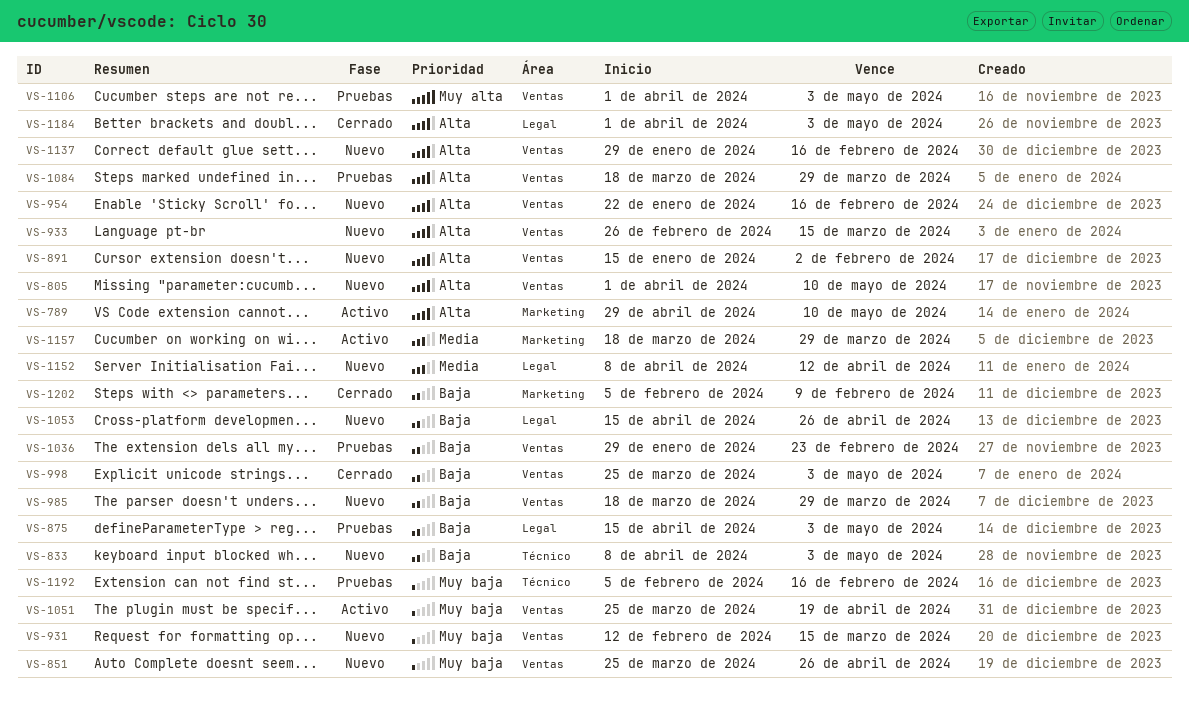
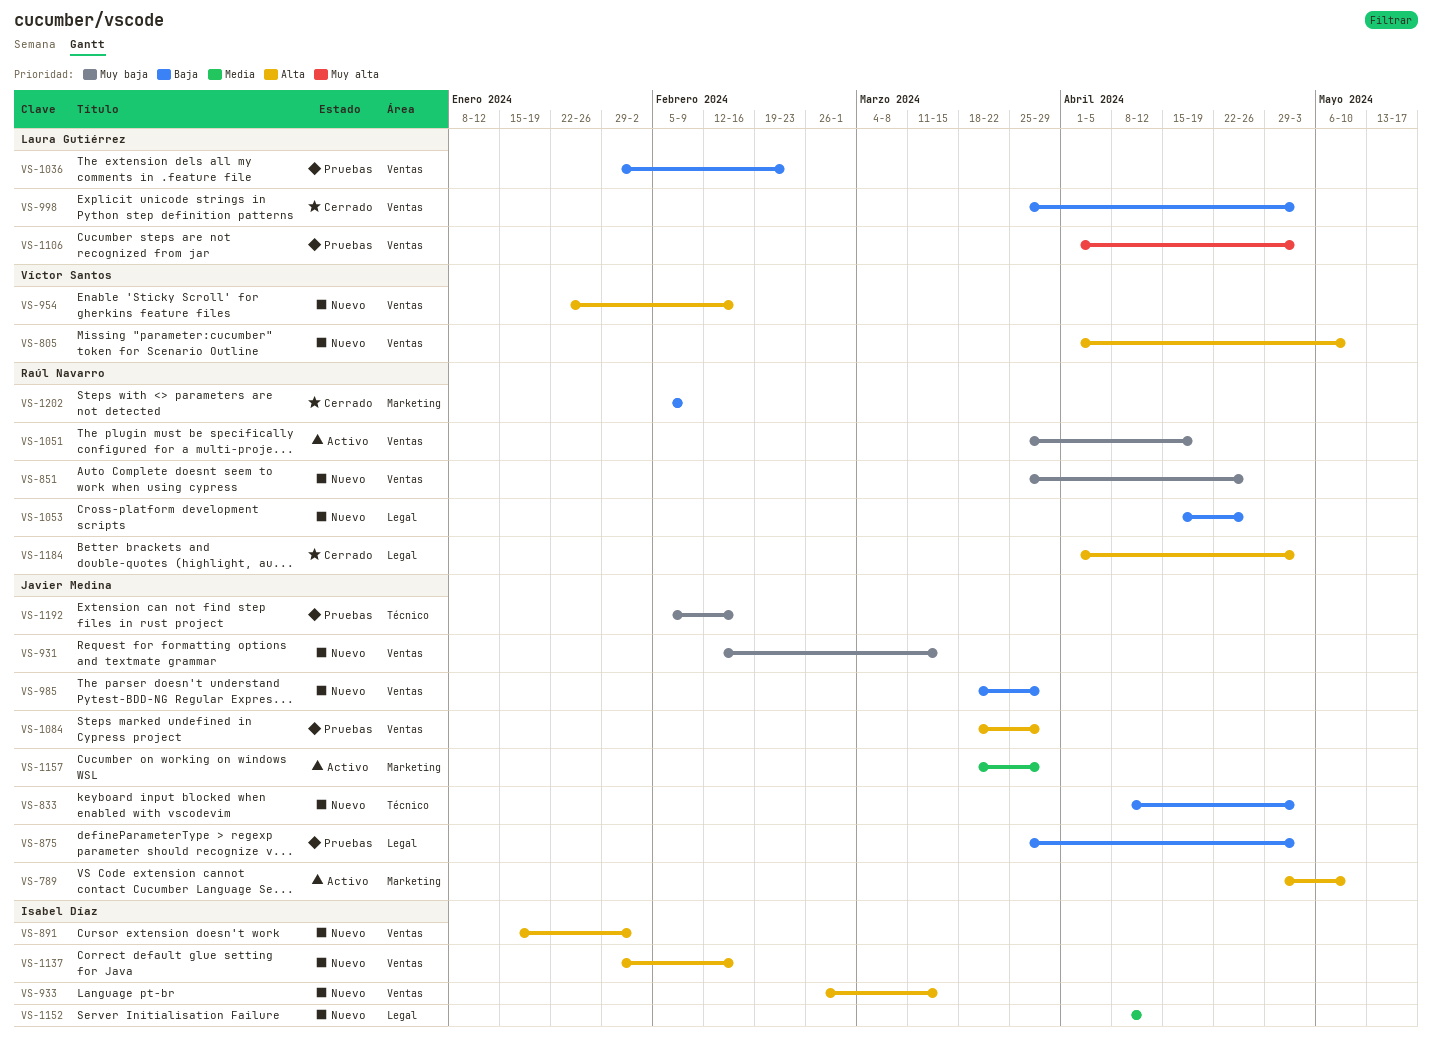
VS-875, start: Apr 15 -> Mar 25

